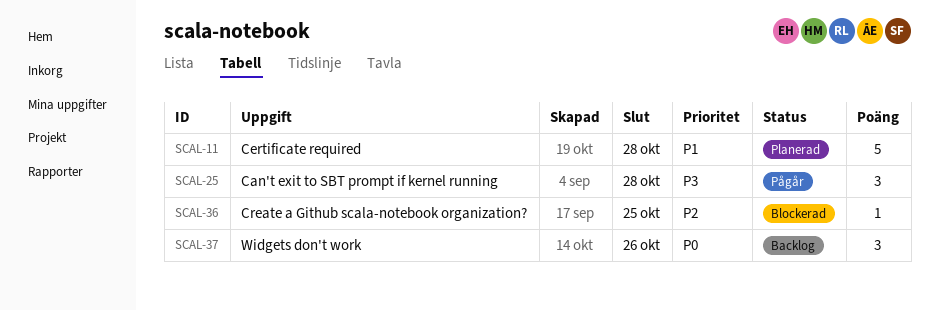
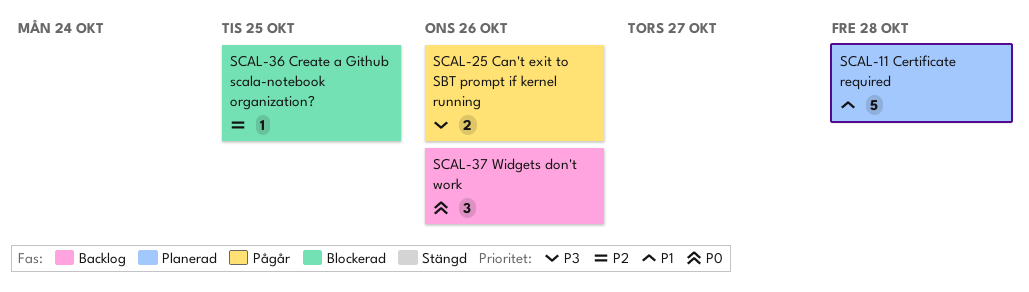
SCAL-25, estimate: 3 -> 2
SCAL-25, due: Oct 28 -> Oct 26

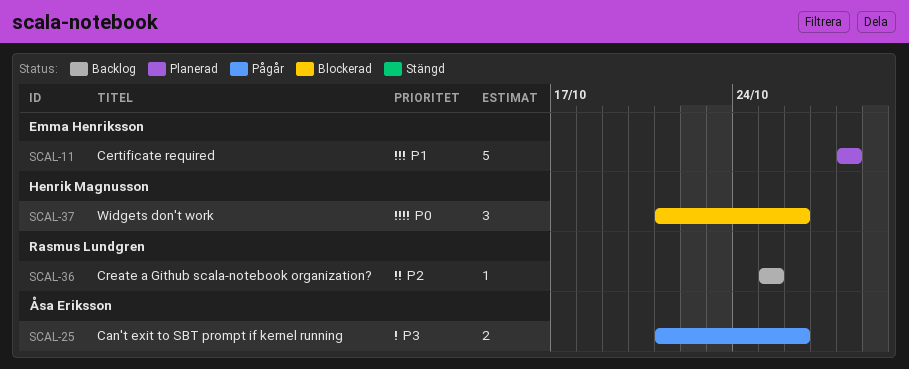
SCAL-36, status: Blockerad -> Backlog
SCAL-37, status: Backlog -> Blockerad

